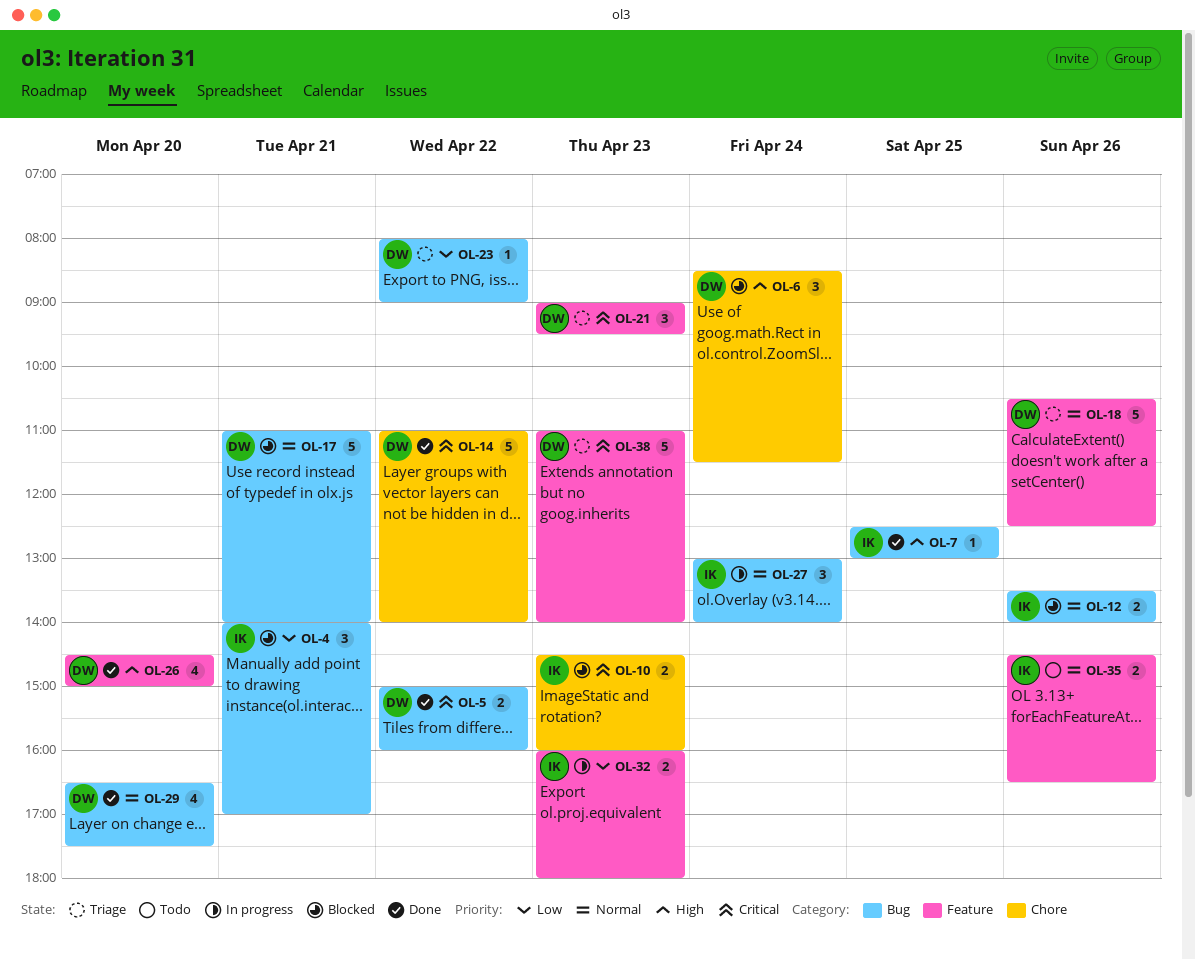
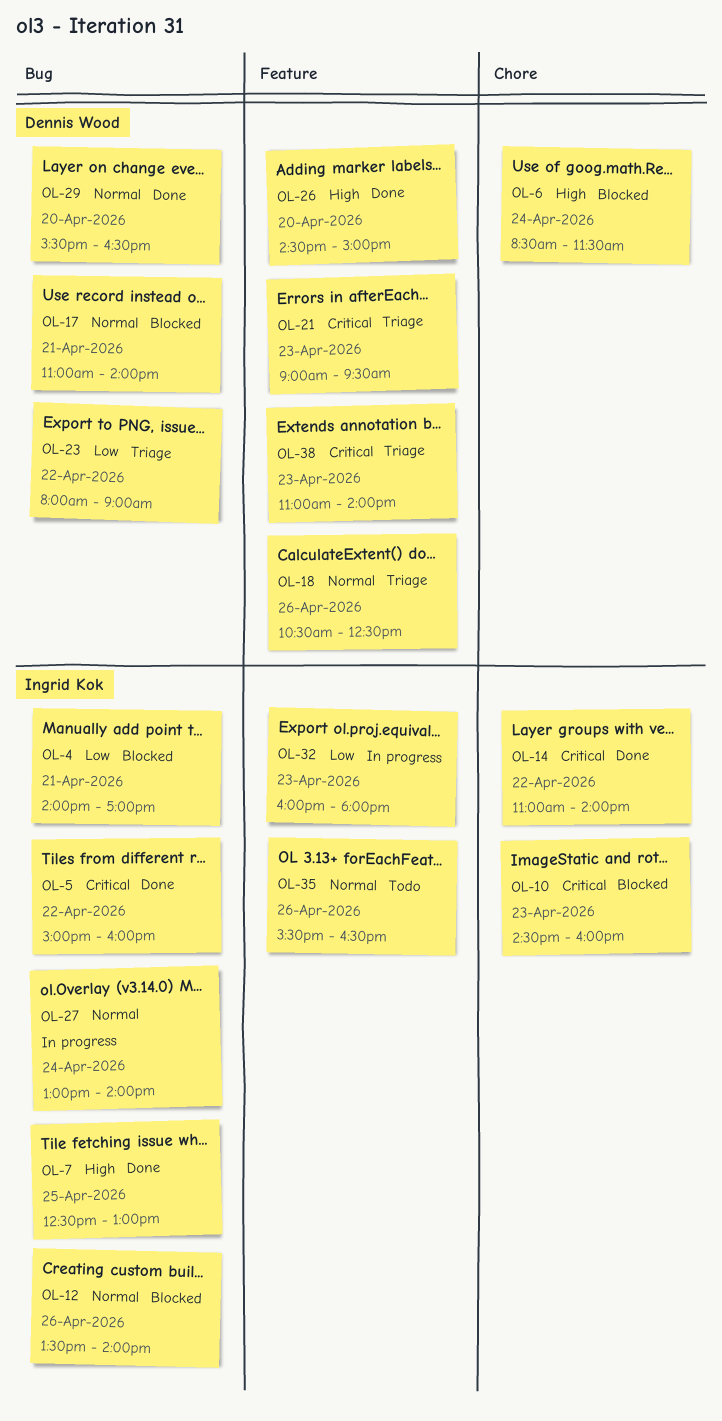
OL-5, owner: Dennis Wood -> Ingrid Kok
OL-14, owner: Dennis Wood -> Ingrid Kok
OL-29, begins: 16:30 -> 15:30
OL-29, ends: 17:30 -> 16:30
OL-35, begins: 14:30 -> 15:30

